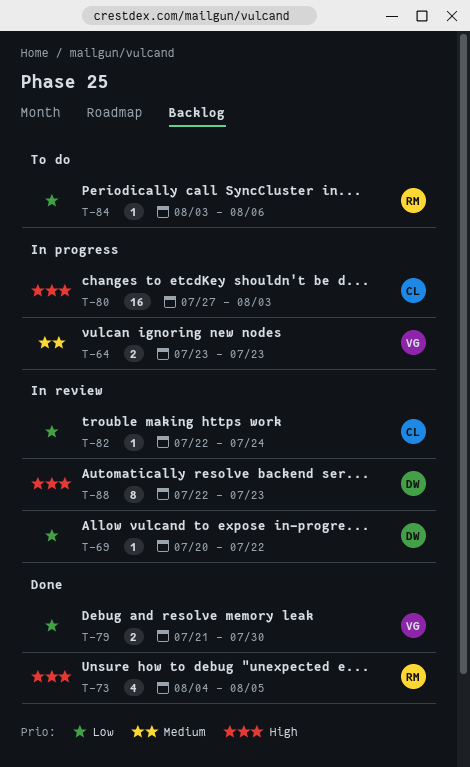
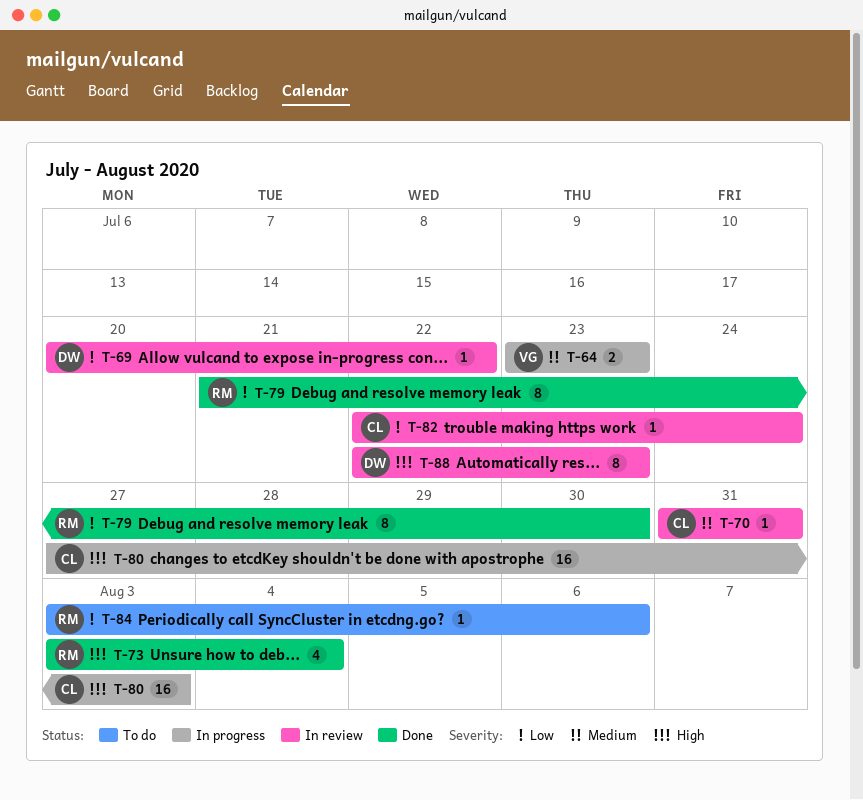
T-70: none -> present
T-73, start: Aug 4 -> Aug 3
T-73, due: Aug 5 -> Aug 4
T-79, owner: VG -> RM
T-79, estimate: 2 -> 8

